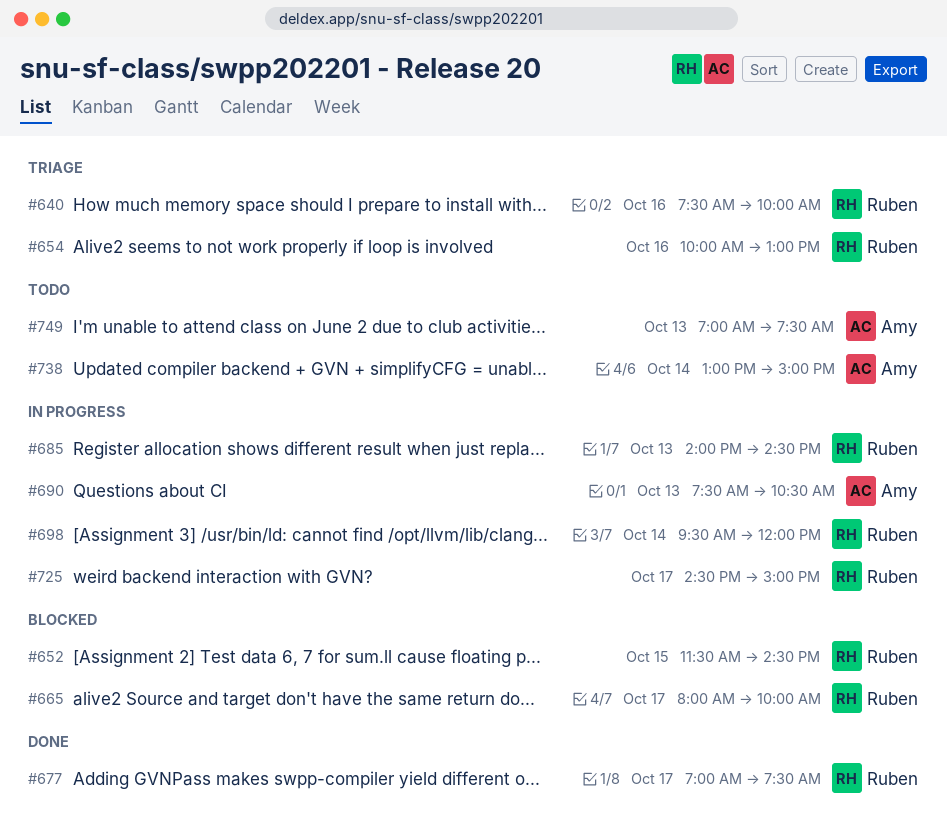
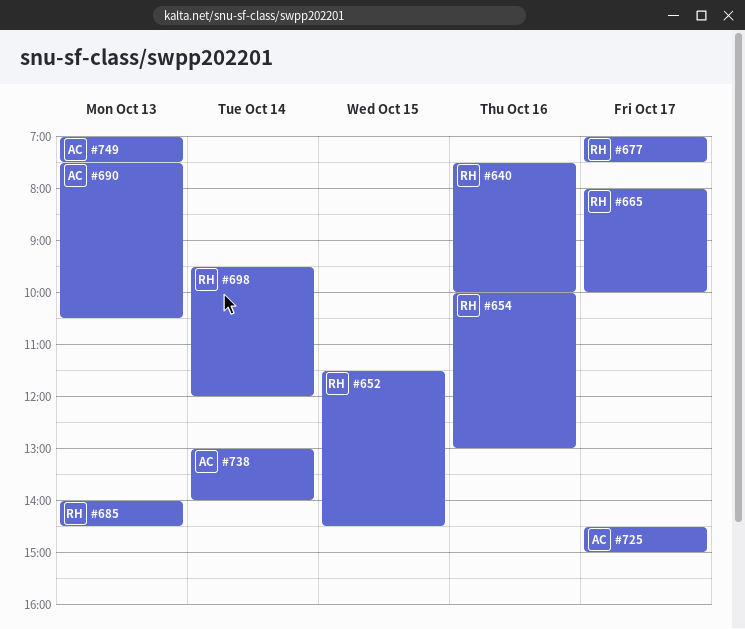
#725, owner: Ruben -> Amy
#738, ends: 15:00 -> 14:00

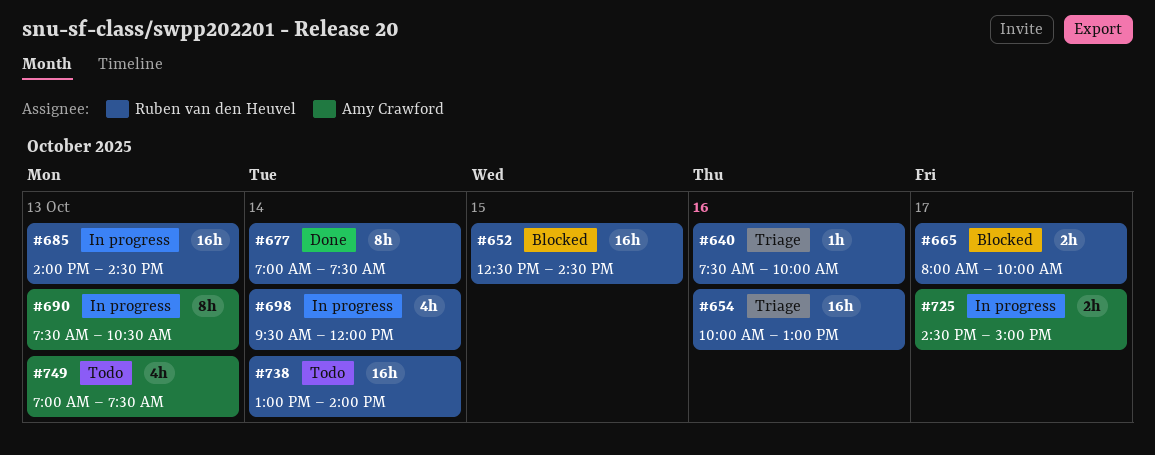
#652, begins: 11:30 -> 12:30
#677, day: Oct 17 -> Oct 14
#738, owner: Amy Crawford -> Ruben van den Heuvel

